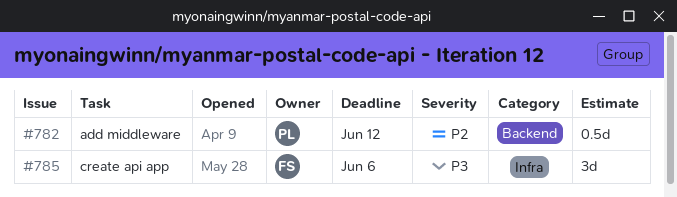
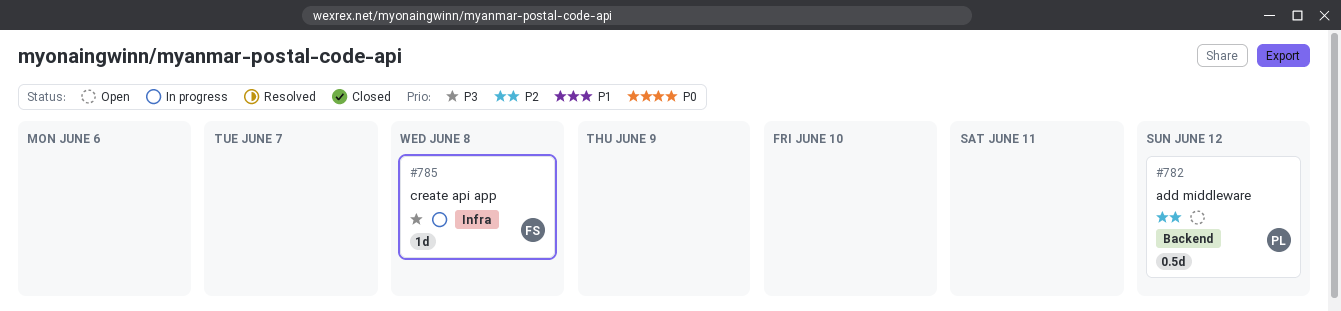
#785, estimate: 3d -> 1d
#785, due: Jun 6 -> Jun 8

